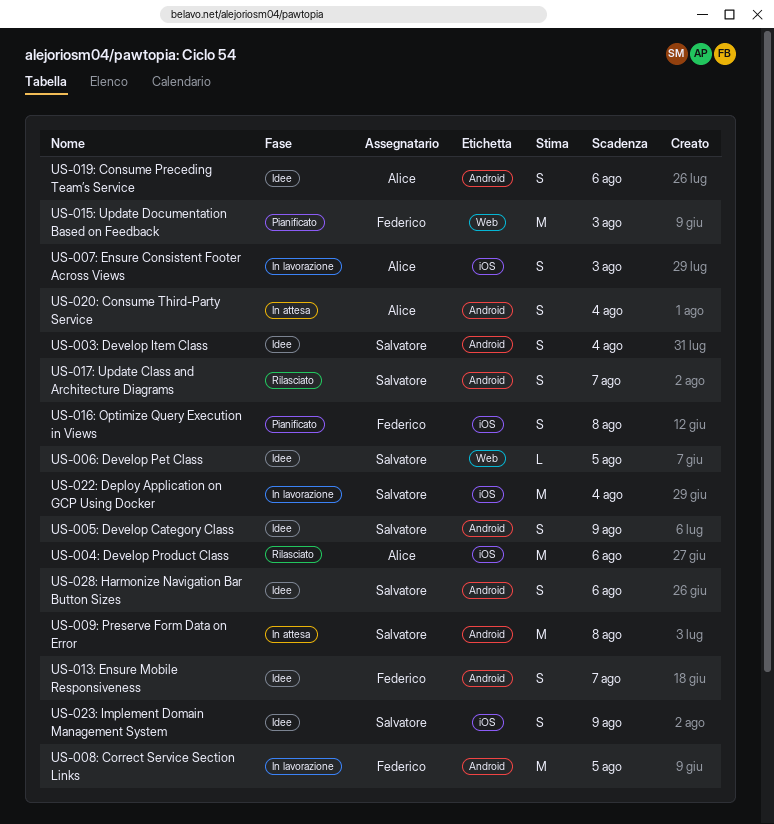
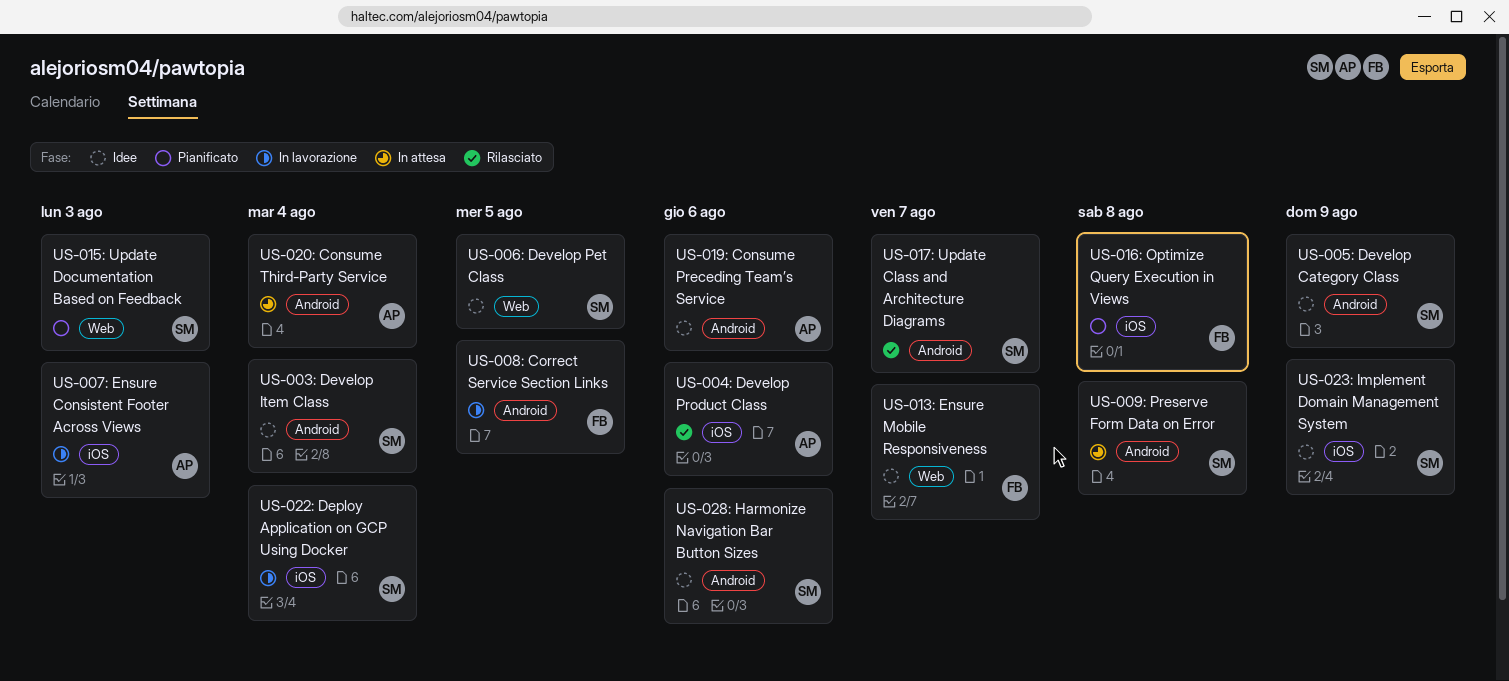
US-013: Ensure Mobile Responsiveness, label: Android -> Web
US-015: Update Documentation Based on Feedback, owner: Federico -> Salvatore

